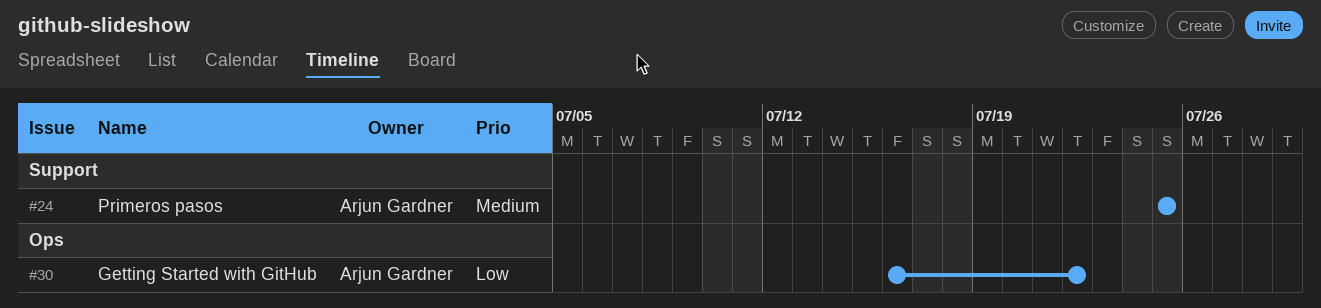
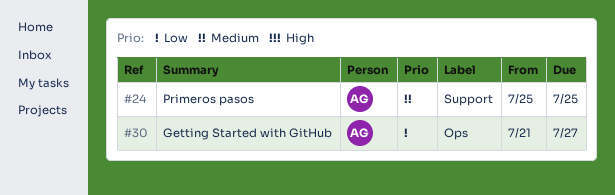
#30, start: Jul 16 -> Jul 21
#30, due: Jul 22 -> Jul 27

